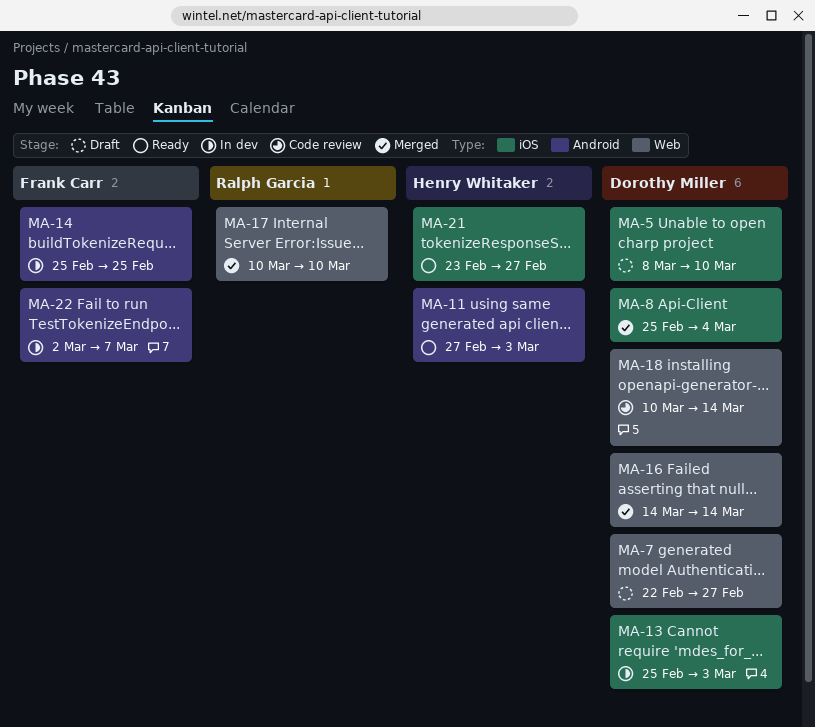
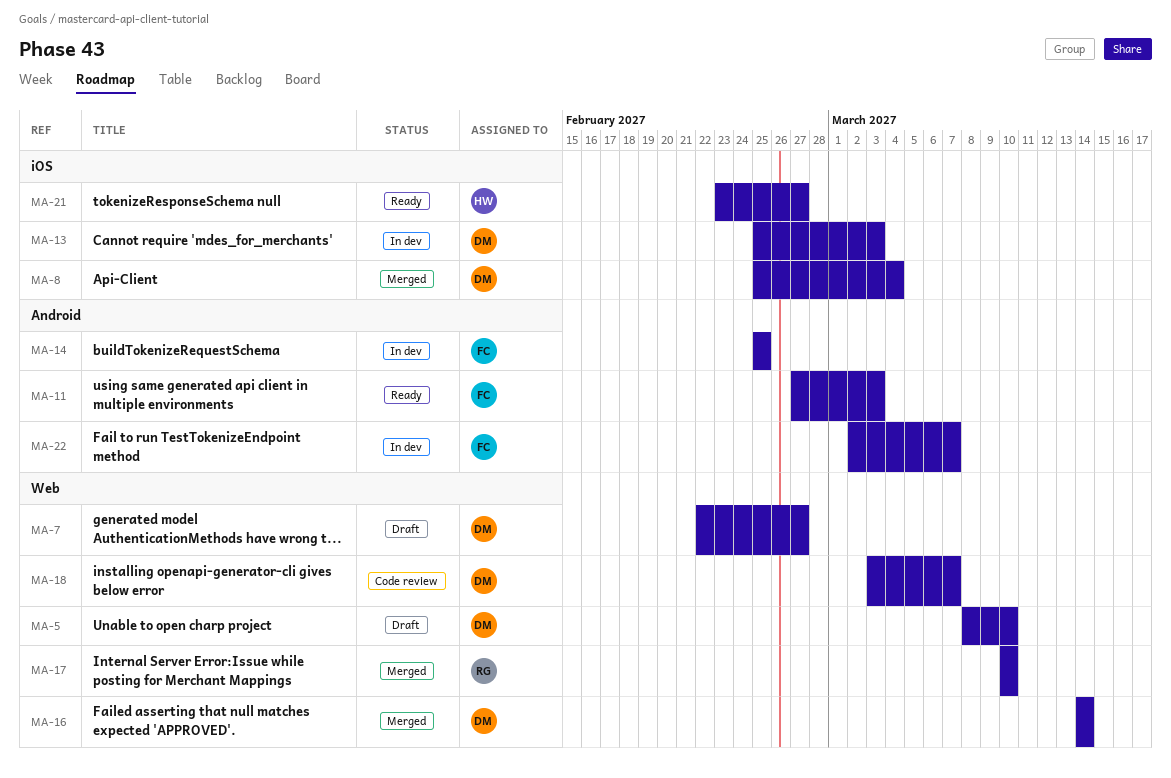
MA-5, label: iOS -> Web
MA-11, owner: Henry Whitaker -> Frank Carr
MA-18, start: Mar 10 -> Mar 3
MA-18, due: Mar 14 -> Mar 7

